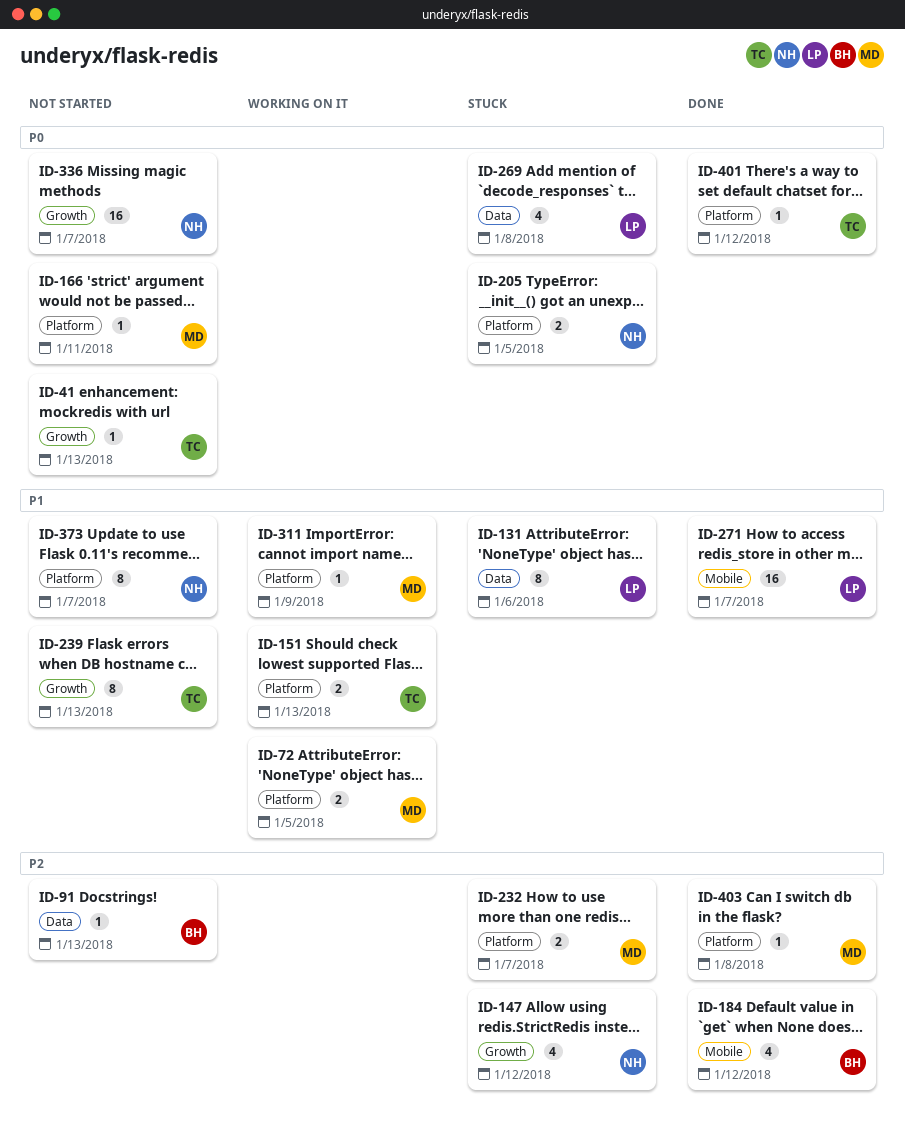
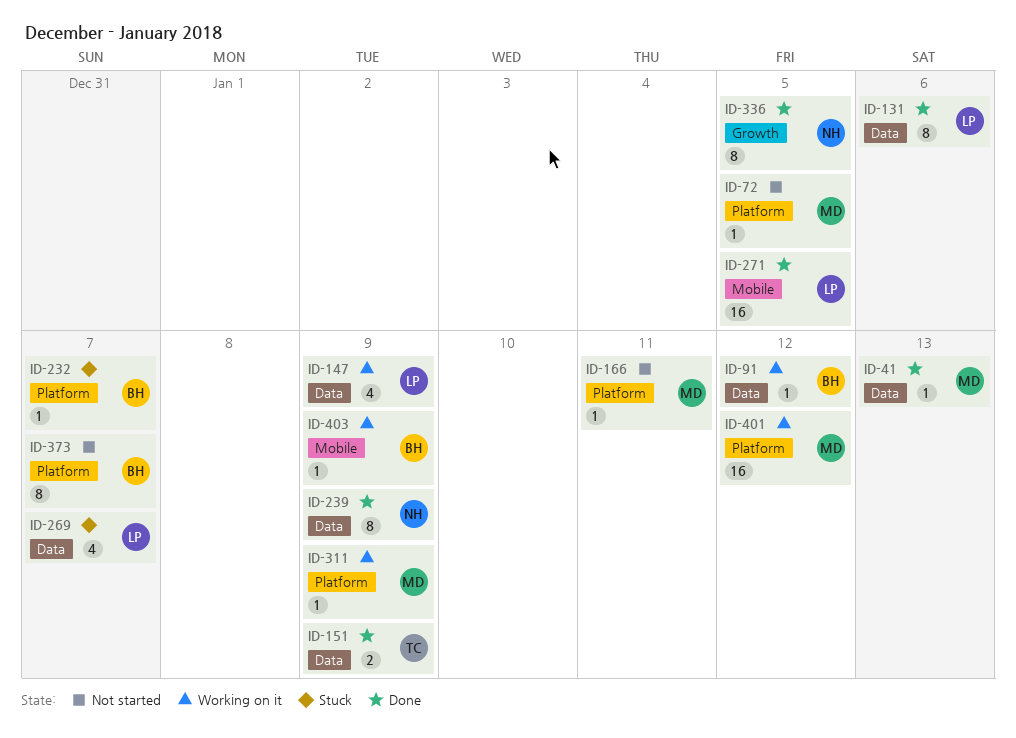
ID-41, status: Not started -> Done
ID-41, owner: TC -> MD
ID-41, label: Growth -> Data
ID-72, status: Working on it -> Not started
ID-72, estimate: 2 -> 1
ID-91, status: Not started -> Working on it
ID-91, due: Jan 13 -> Jan 12
ID-131, status: Stuck -> Done
ID-147, status: Stuck -> Working on it
ID-147, owner: NH -> LP
ID-147, label: Growth -> Data
ID-147, due: Jan 12 -> Jan 9
ID-151, status: Working on it -> Done
ID-151, label: Platform -> Data
ID-151, due: Jan 13 -> Jan 9
ID-184: present -> none
ID-205: present -> none
ID-232, owner: MD -> BH
ID-232, estimate: 2 -> 1
ID-239, status: Not started -> Done
ID-239, owner: TC -> NH
ID-239, label: Growth -> Data
ID-239, due: Jan 13 -> Jan 9
ID-269, due: Jan 8 -> Jan 7
ID-271, due: Jan 7 -> Jan 5
ID-336, status: Not started -> Done
ID-336, estimate: 16 -> 8
ID-336, due: Jan 7 -> Jan 5
ID-373, owner: NH -> BH
ID-401, status: Done -> Working on it
ID-401, owner: TC -> MD
ID-401, estimate: 1 -> 16
ID-403, status: Done -> Working on it
ID-403, owner: MD -> BH
ID-403, label: Platform -> Mobile
ID-403, due: Jan 8 -> Jan 9

